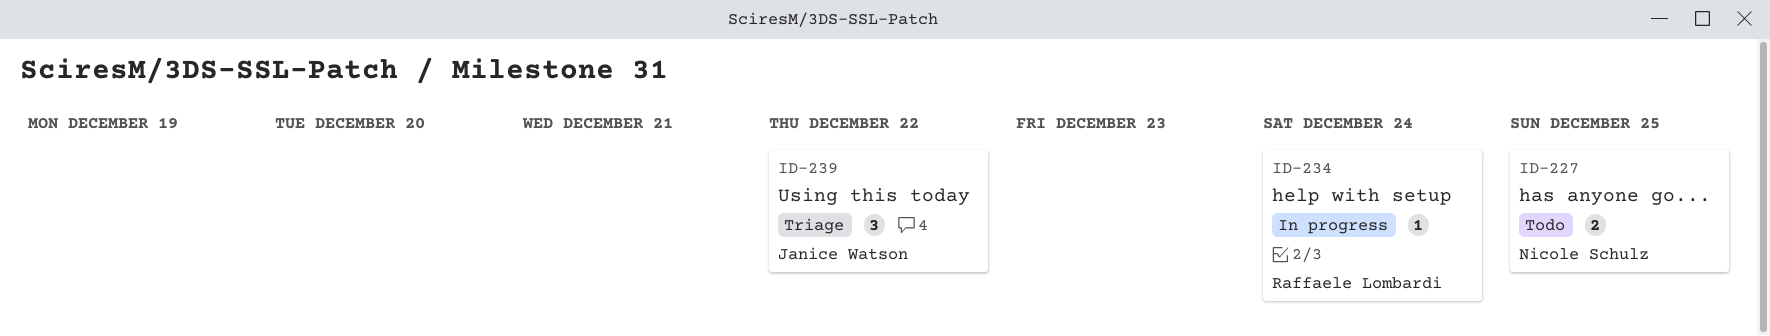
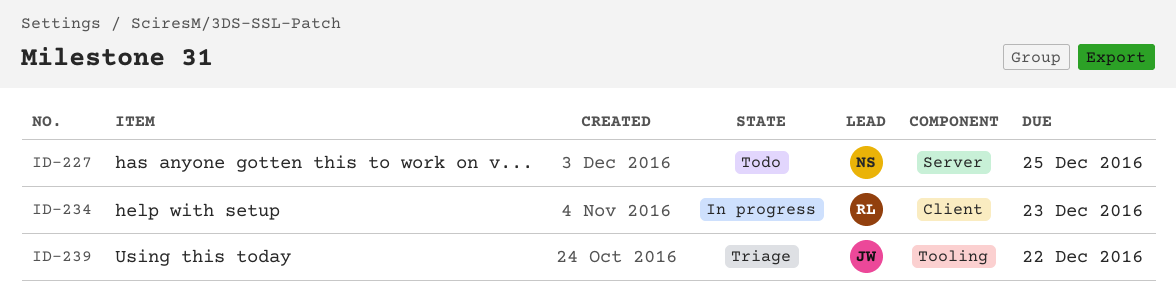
ID-234, due: Dec 24 -> Dec 23

